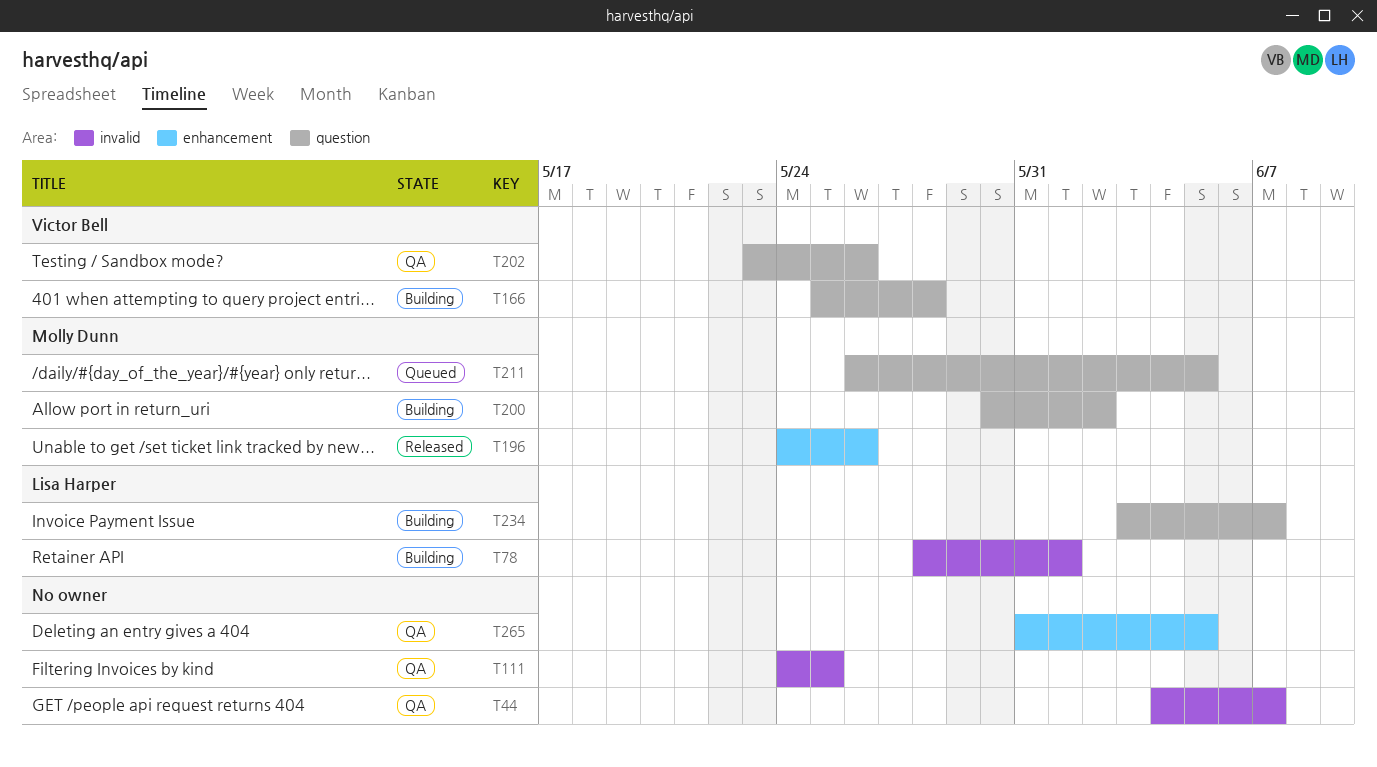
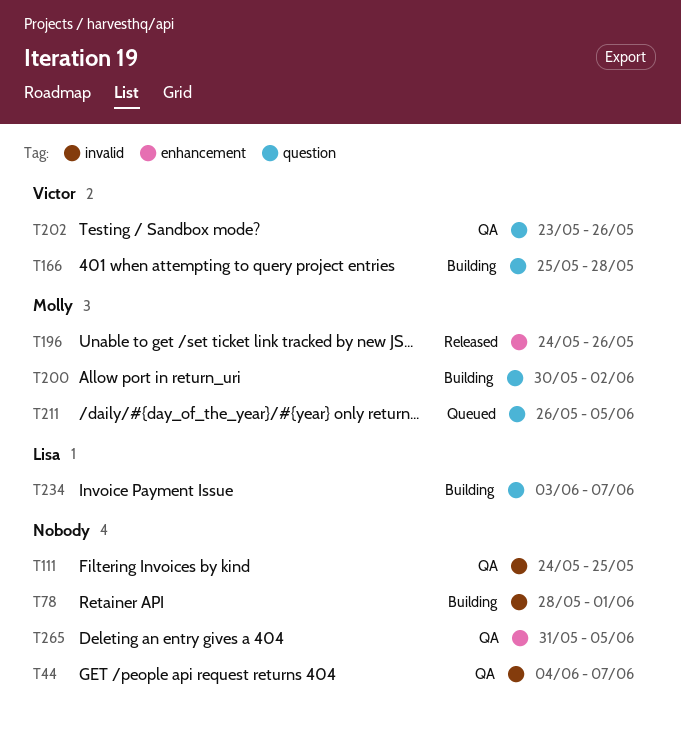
T78, owner: Lisa Harper -> none

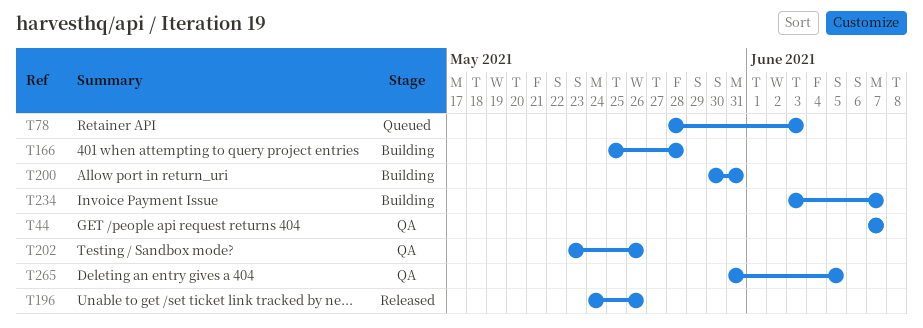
T44, start: Jun 4 -> Jun 7
T78, status: Building -> Queued
T78, due: Jun 1 -> Jun 3
T111: present -> none
T200, due: Jun 2 -> May 31
T211: present -> none

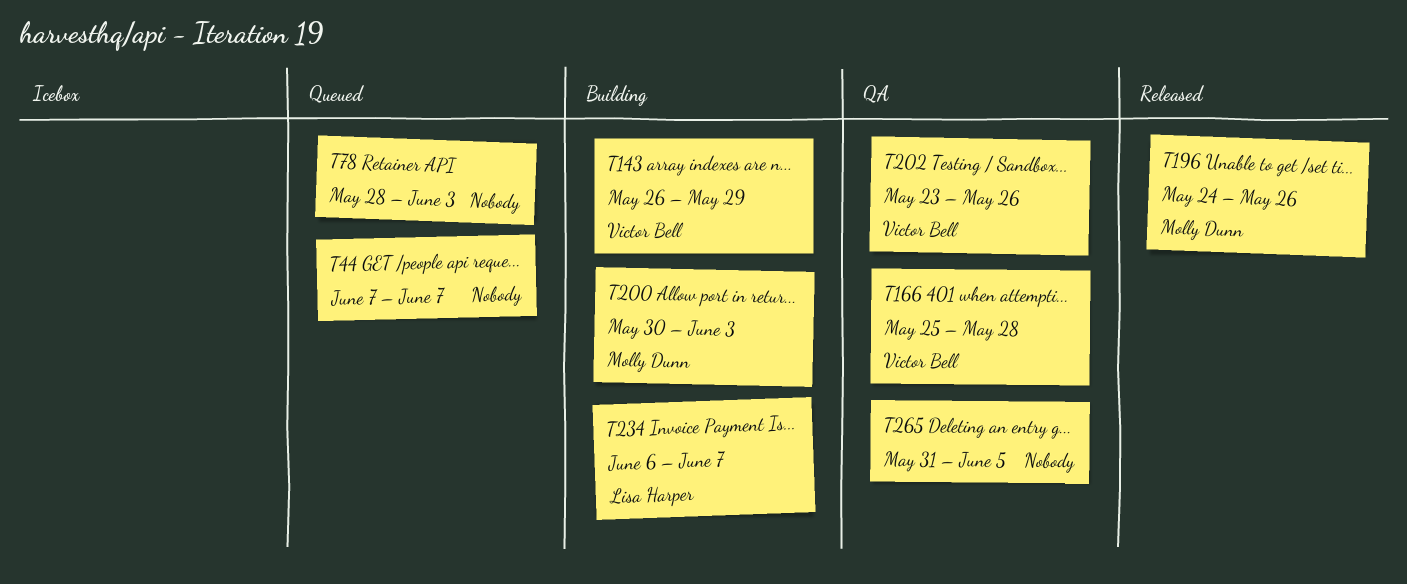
T44, status: QA -> Queued
T143: none -> present
T166, status: Building -> QA
T200, due: May 31 -> Jun 3
T234, start: Jun 3 -> Jun 6

